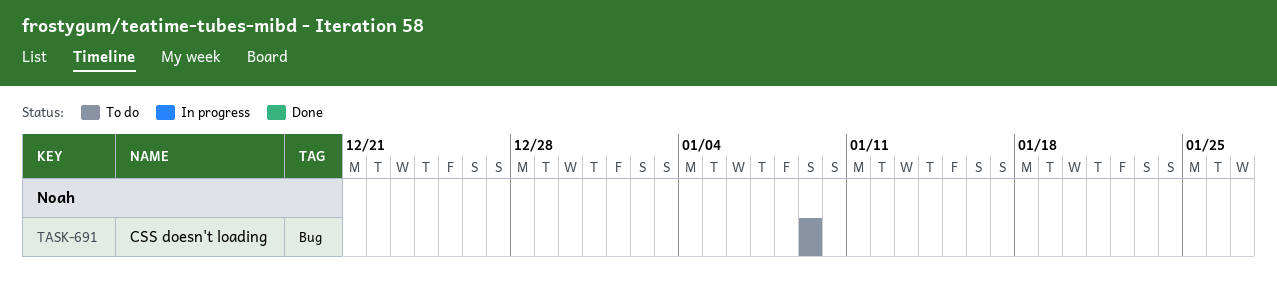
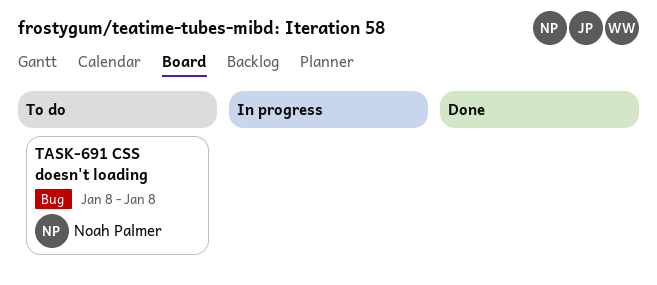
TASK-691, start: Jan 9 -> Jan 8
TASK-691, due: Jan 9 -> Jan 8

